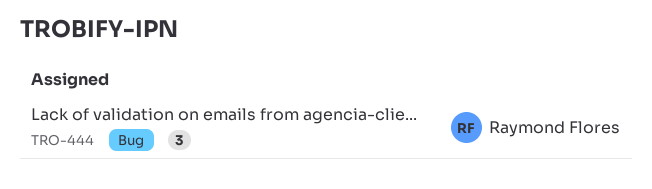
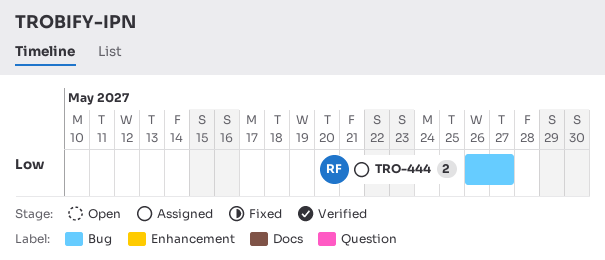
TRO-444, estimate: 3 -> 2

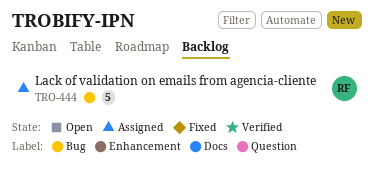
TRO-444, estimate: 2 -> 5

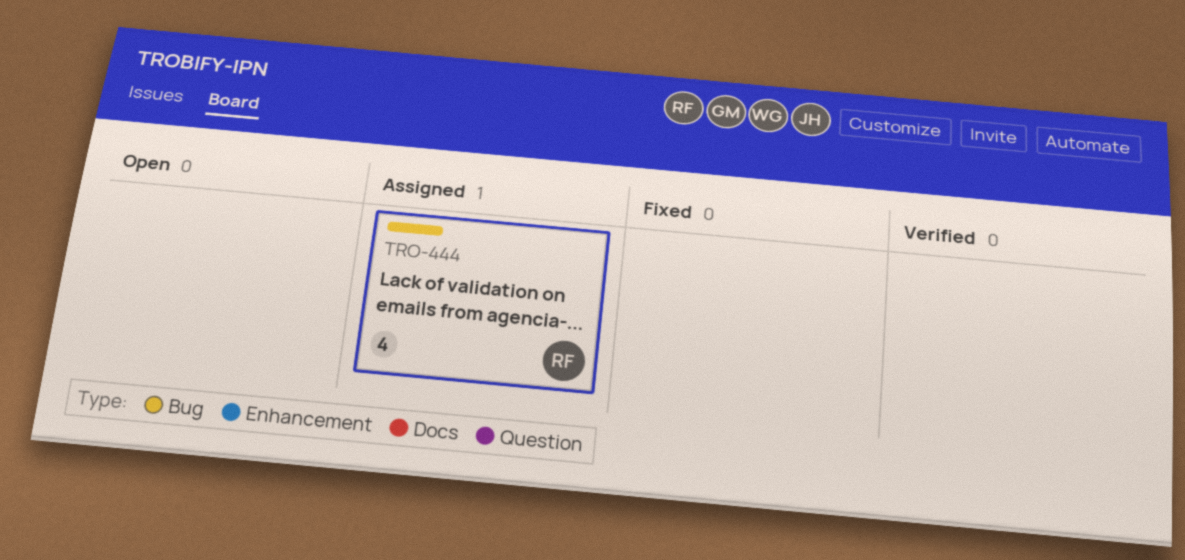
TRO-444, estimate: 5 -> 4

